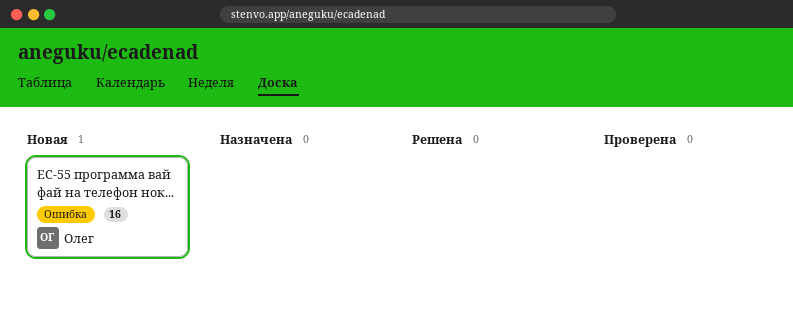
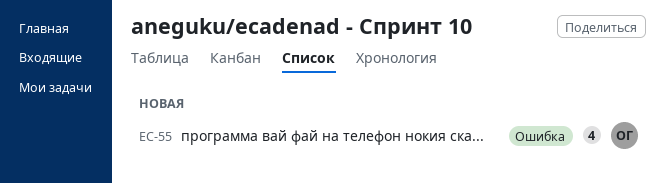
EC-55, estimate: 16 -> 4

